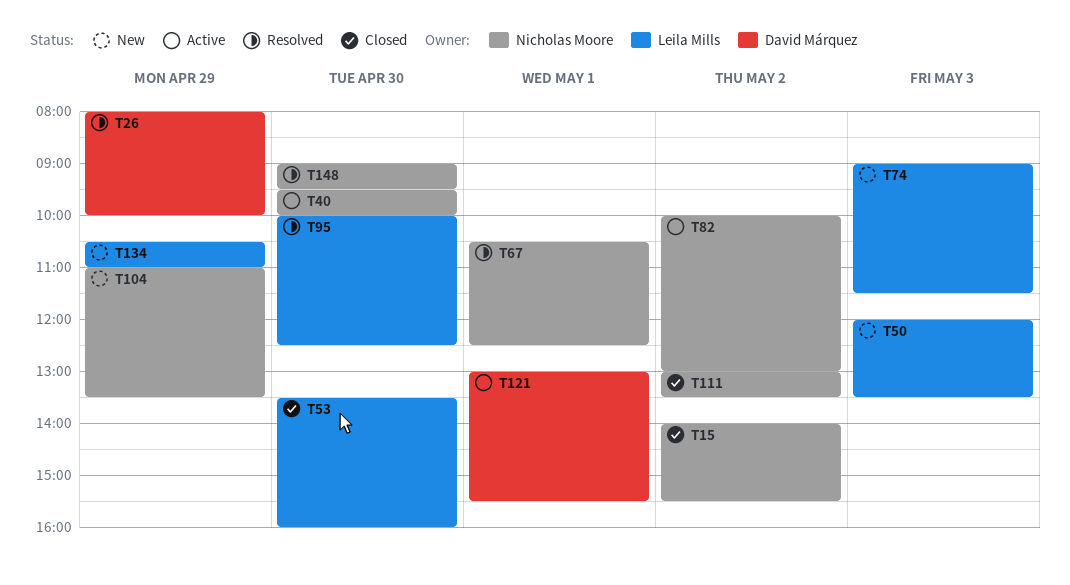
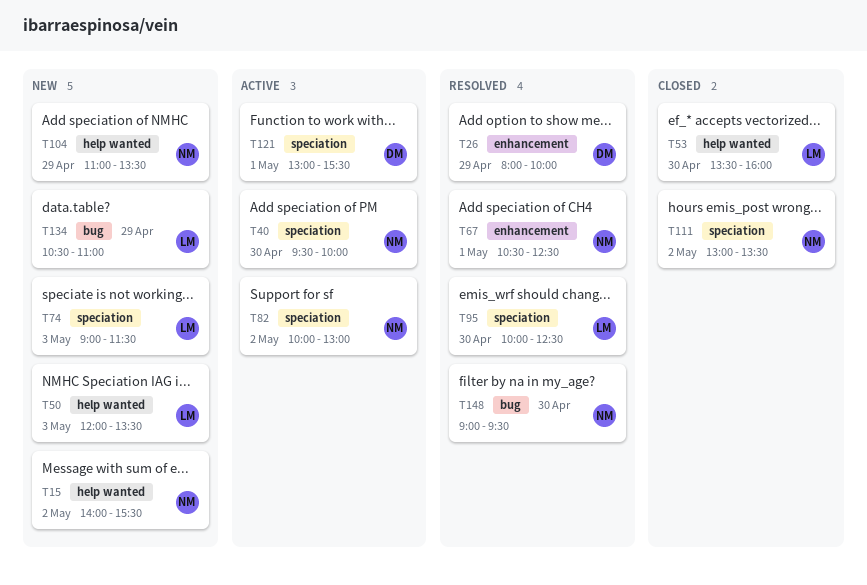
T15, status: Closed -> New

